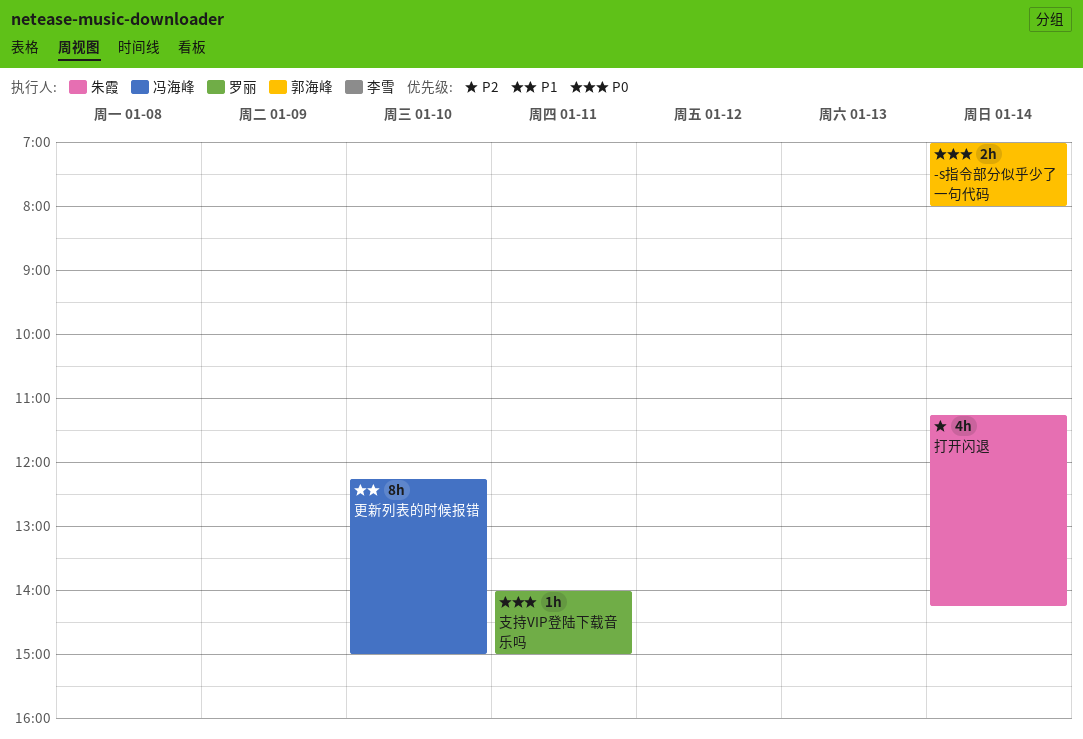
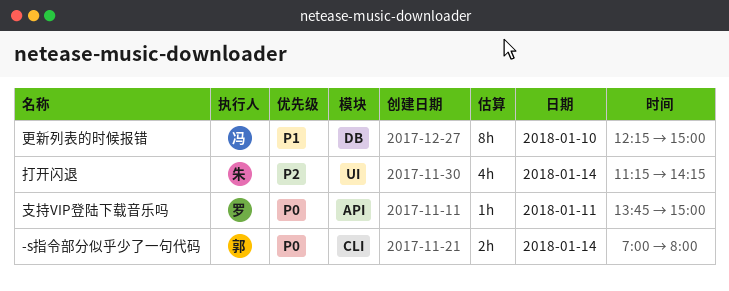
支持VIP登陆下载音乐吗, begins: 14:00 -> 13:45

